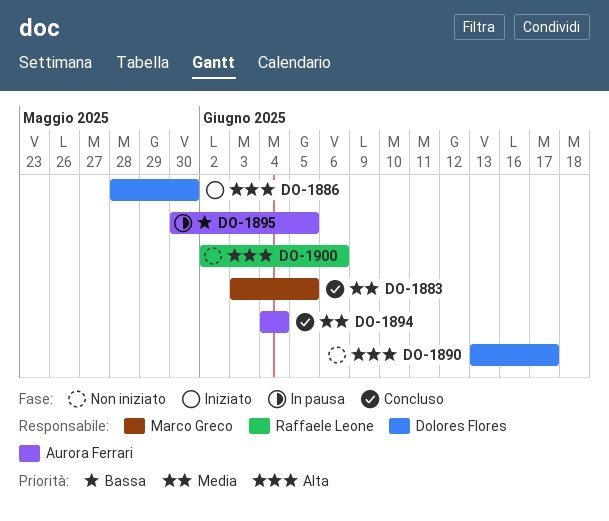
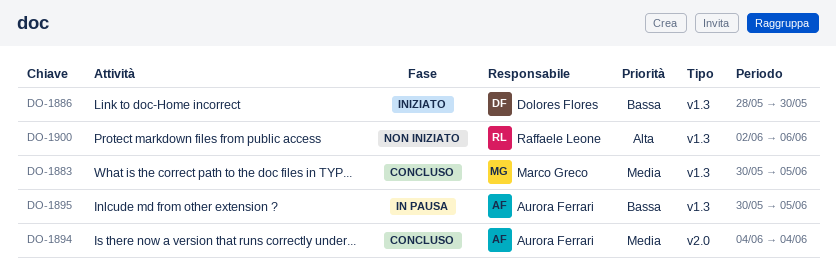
DO-1883, start: Jun 3 -> May 30
DO-1886, priority: Alta -> Bassa
DO-1890: present -> none

